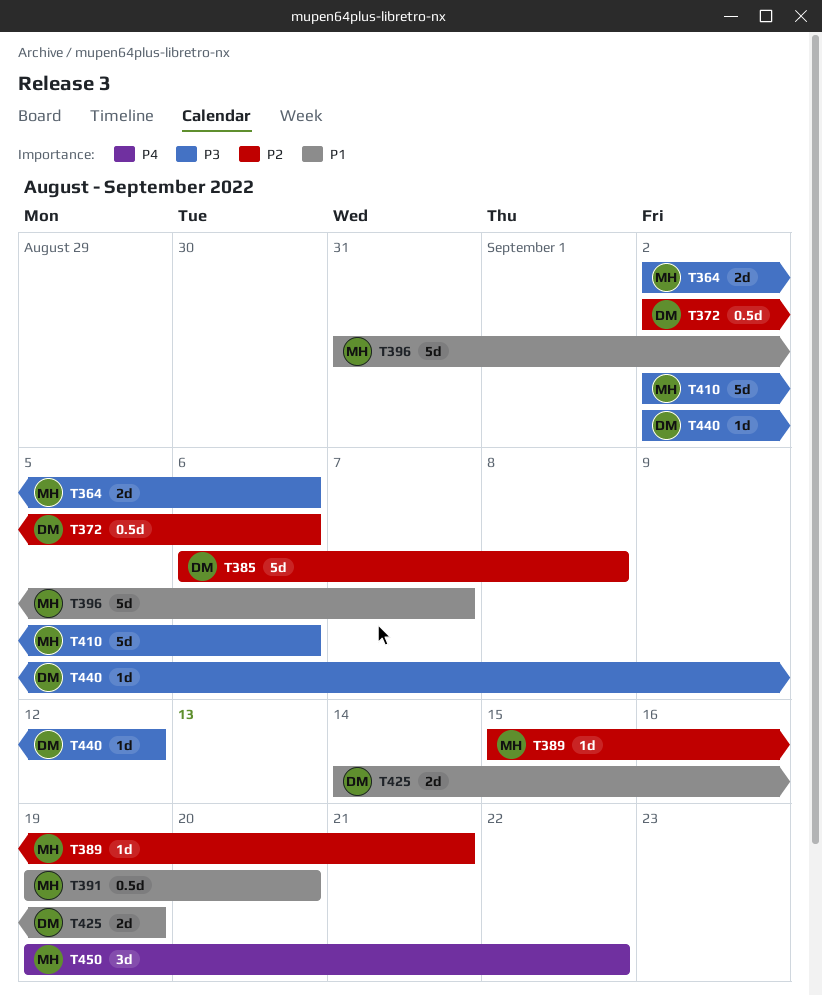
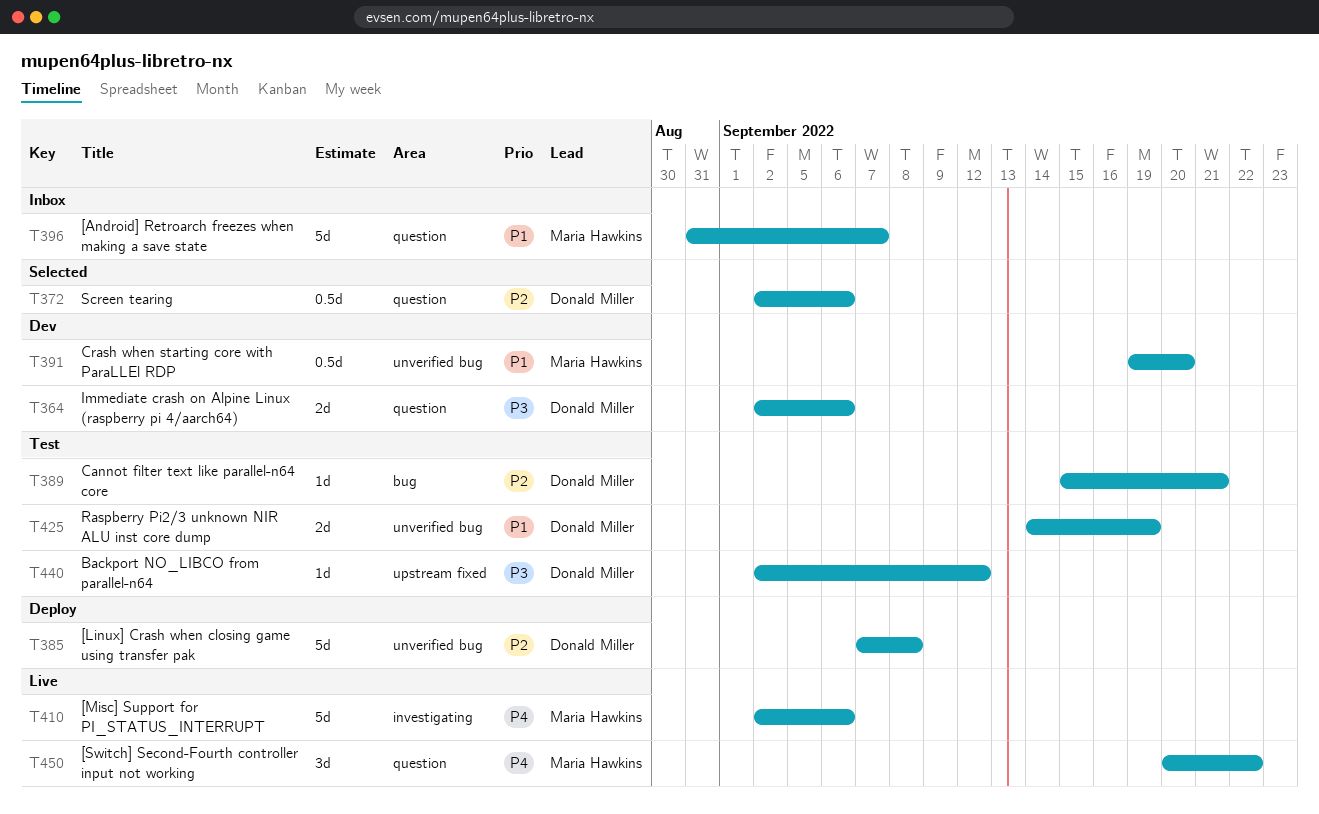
T364, owner: Maria Hawkins -> Donald Miller
T385, start: Sep 6 -> Sep 7
T389, owner: Maria Hawkins -> Donald Miller
T410, priority: P3 -> P4
T450, start: Sep 19 -> Sep 20

